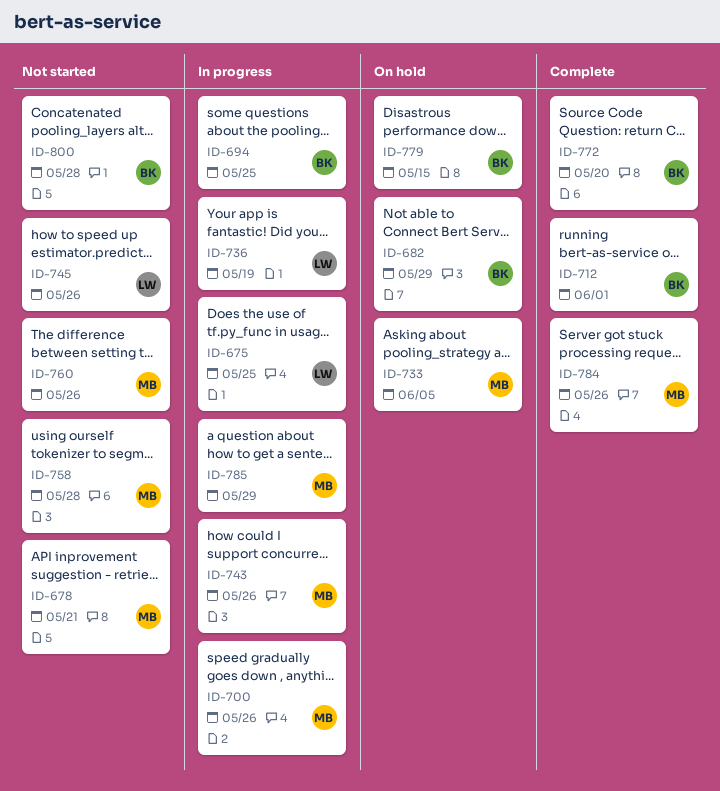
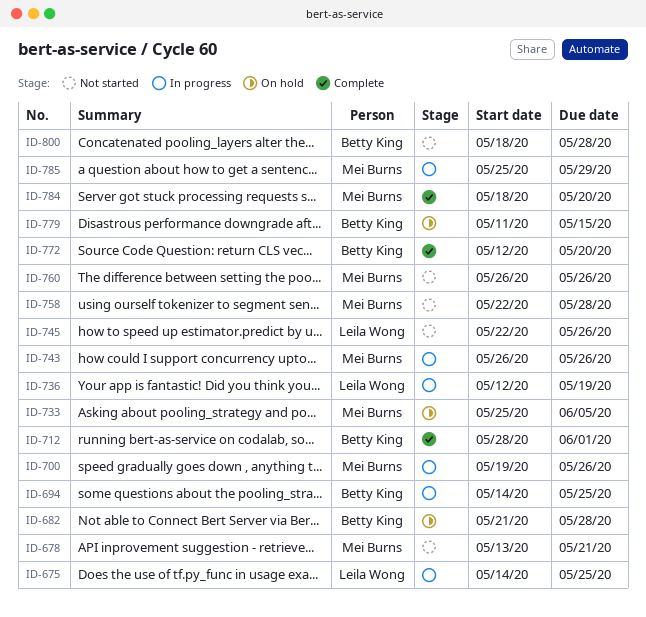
ID-682, due: May 29 -> May 28
ID-784, due: May 26 -> May 20

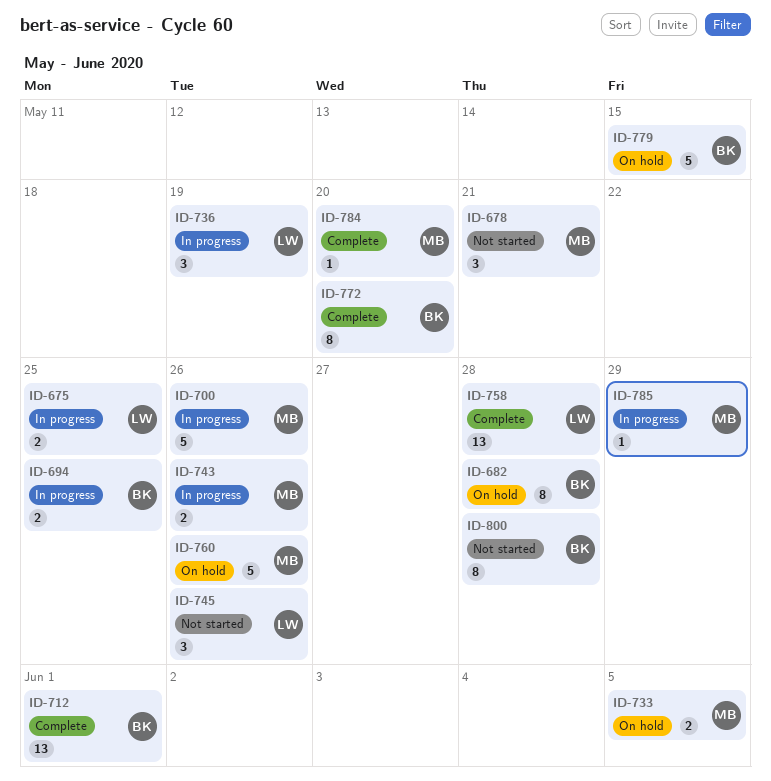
ID-758, status: Not started -> Complete
ID-758, owner: Mei Burns -> Leila Wong
ID-760, status: Not started -> On hold

